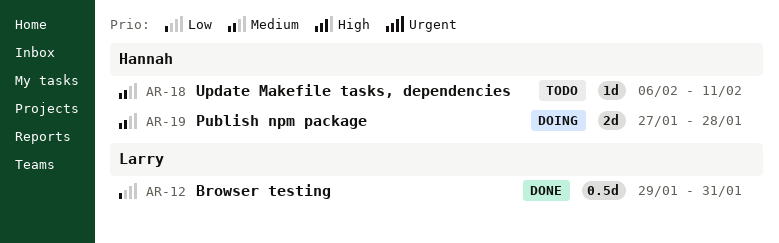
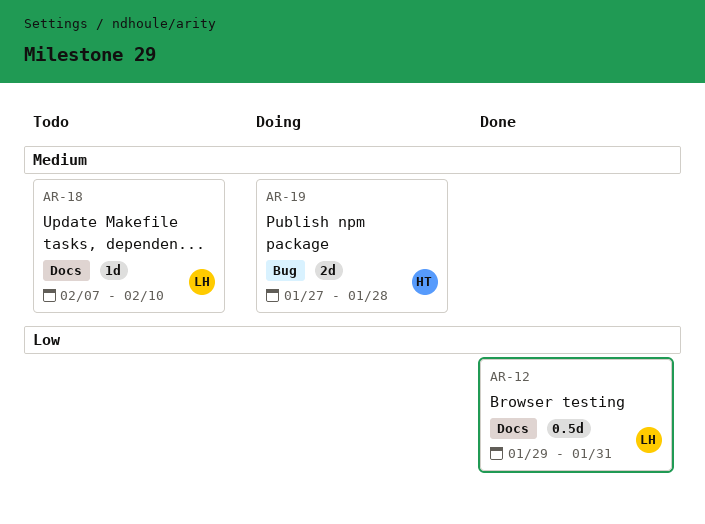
AR-18, owner: Hannah -> Larry
AR-18, start: Feb 6 -> Feb 7
AR-18, due: Feb 11 -> Feb 10

